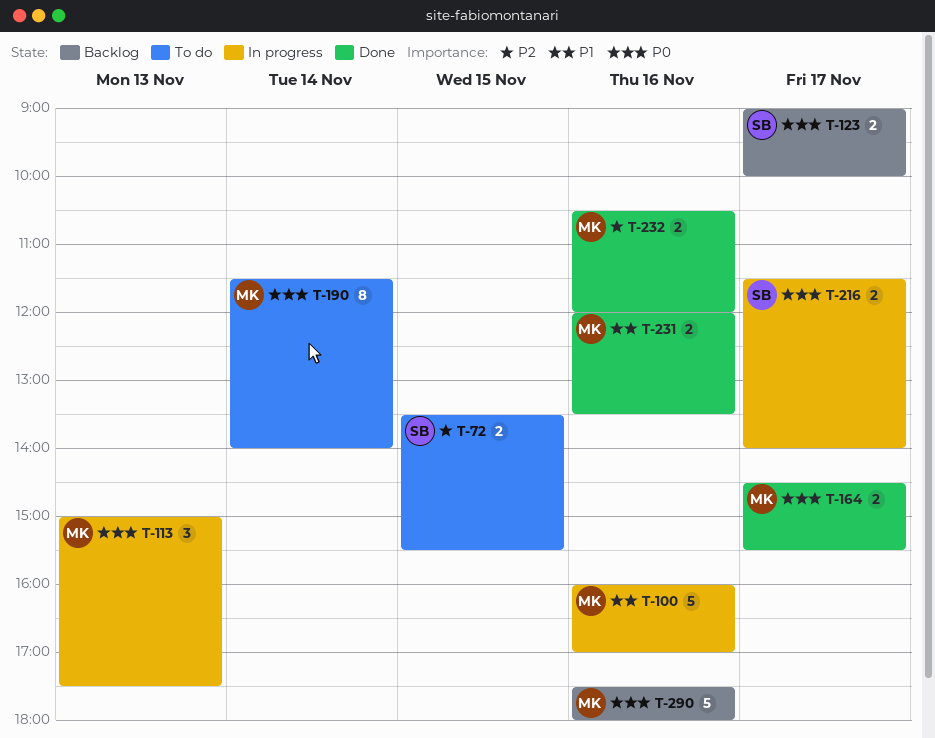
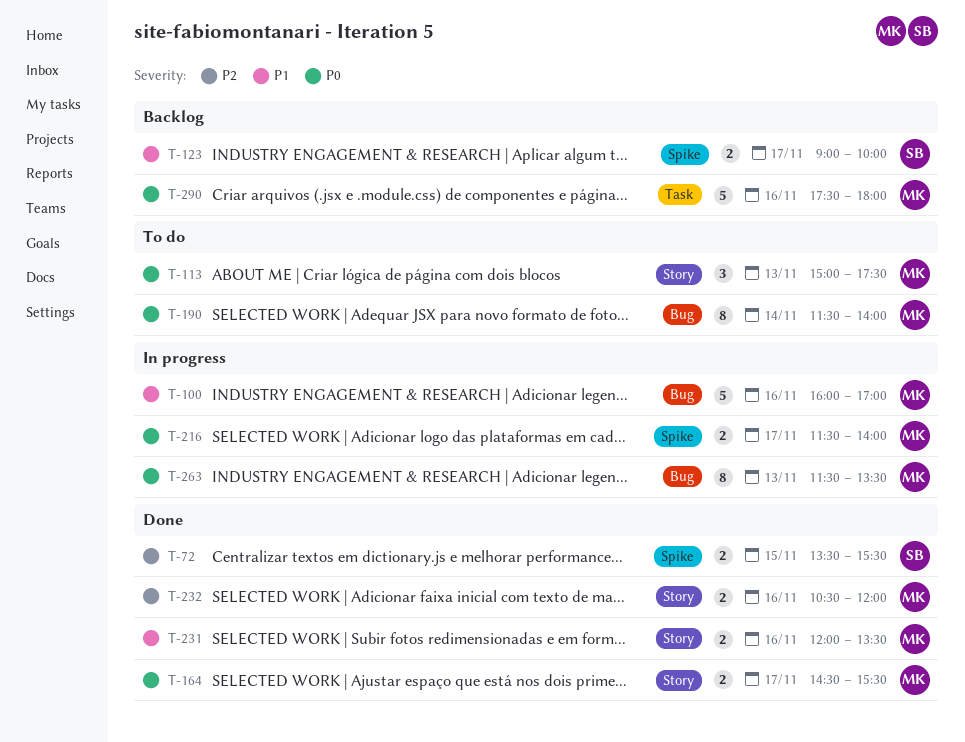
T-72, status: To do -> Done
T-113, status: In progress -> To do
T-123, priority: P0 -> P1
T-216, owner: SB -> MK
T-263: none -> present

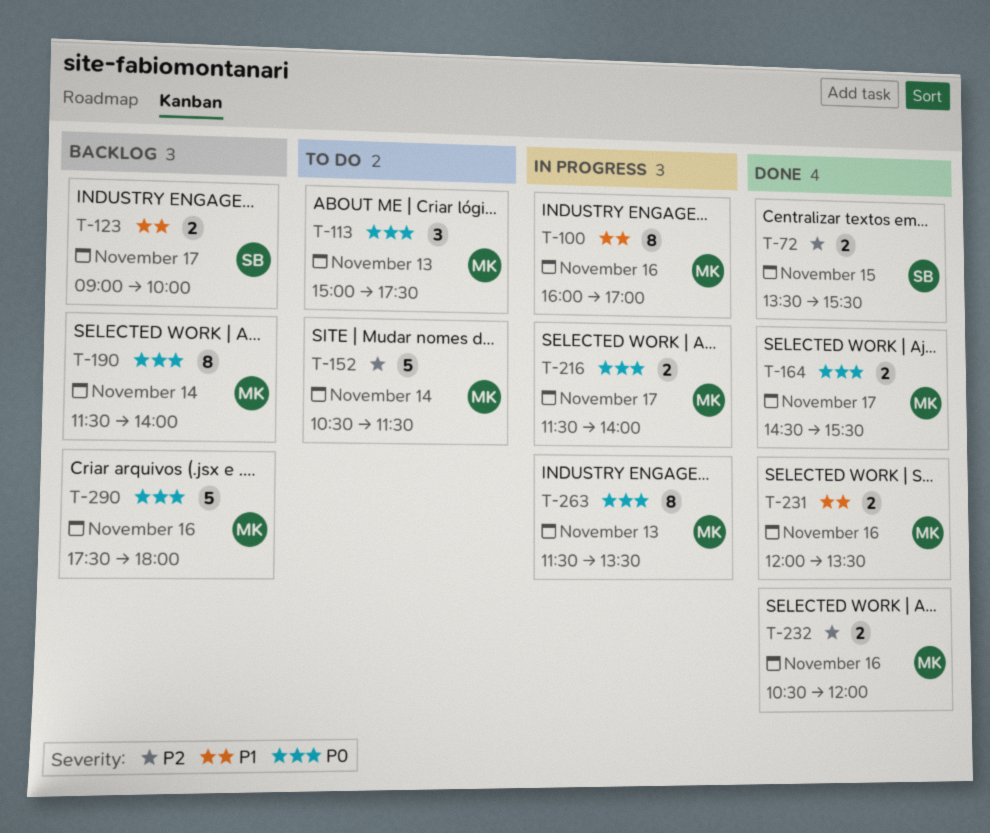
T-100, estimate: 5 -> 8
T-152: none -> present
T-190, status: To do -> Backlog

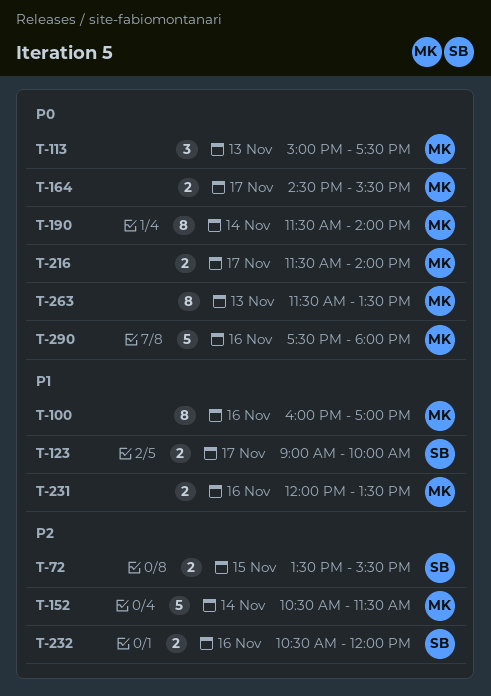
T-232, owner: MK -> SB

